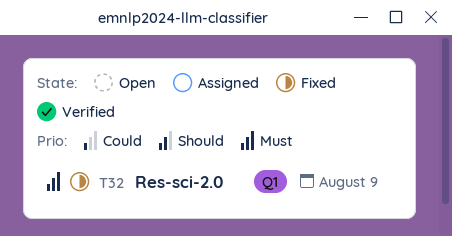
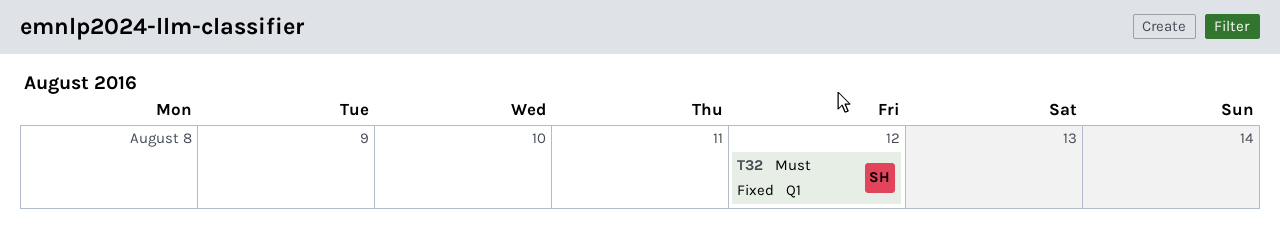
T32, day: Aug 9 -> Aug 12

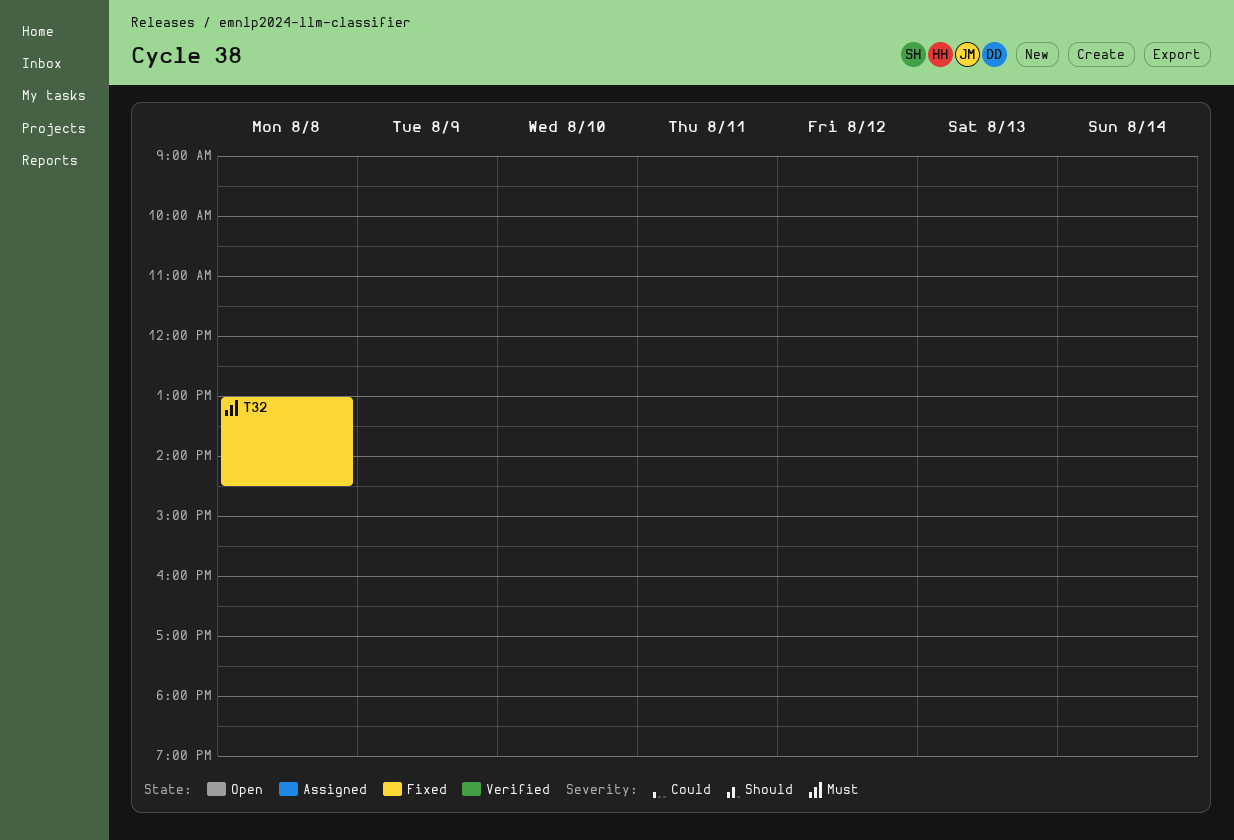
T32, day: Aug 12 -> Aug 8

